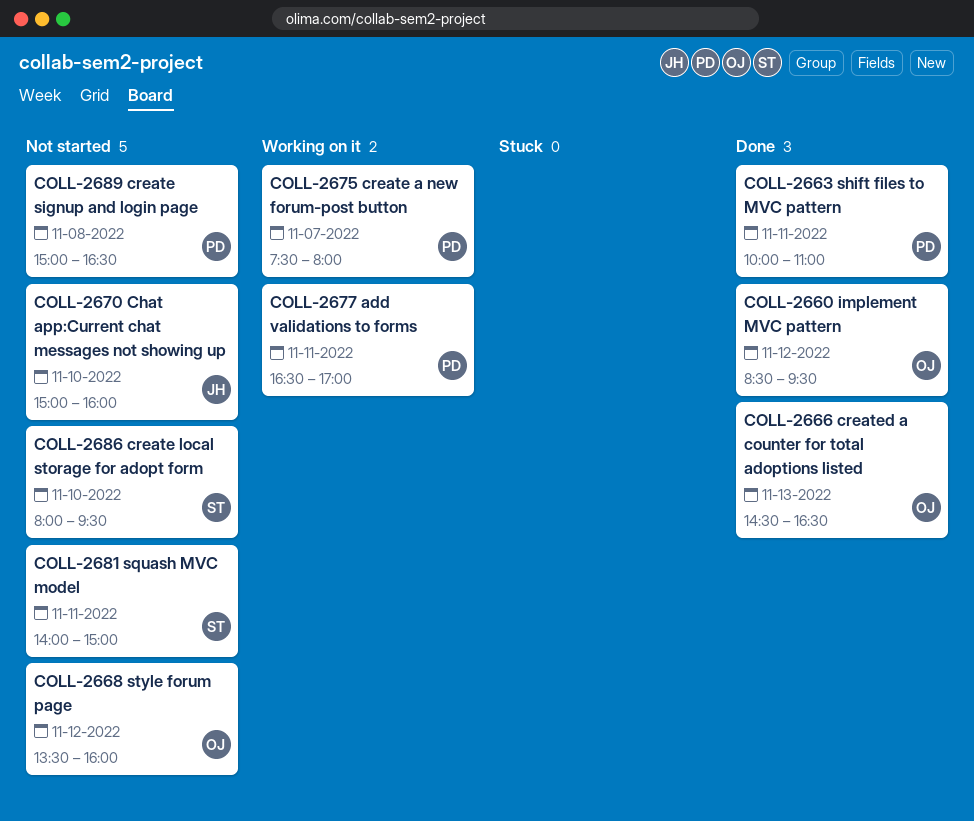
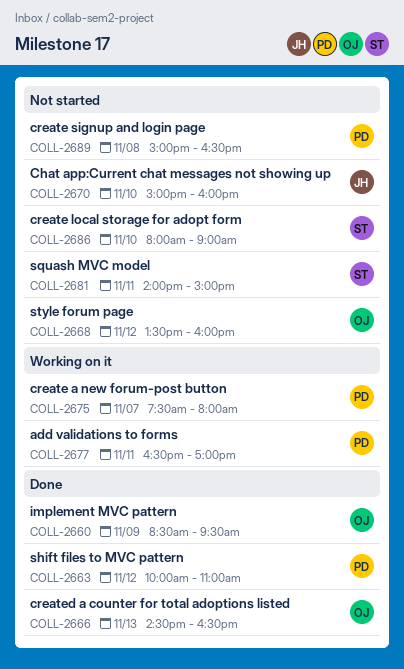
COLL-2660, day: Nov 12 -> Nov 9
COLL-2663, day: Nov 11 -> Nov 12
COLL-2686, ends: 09:30 -> 09:00

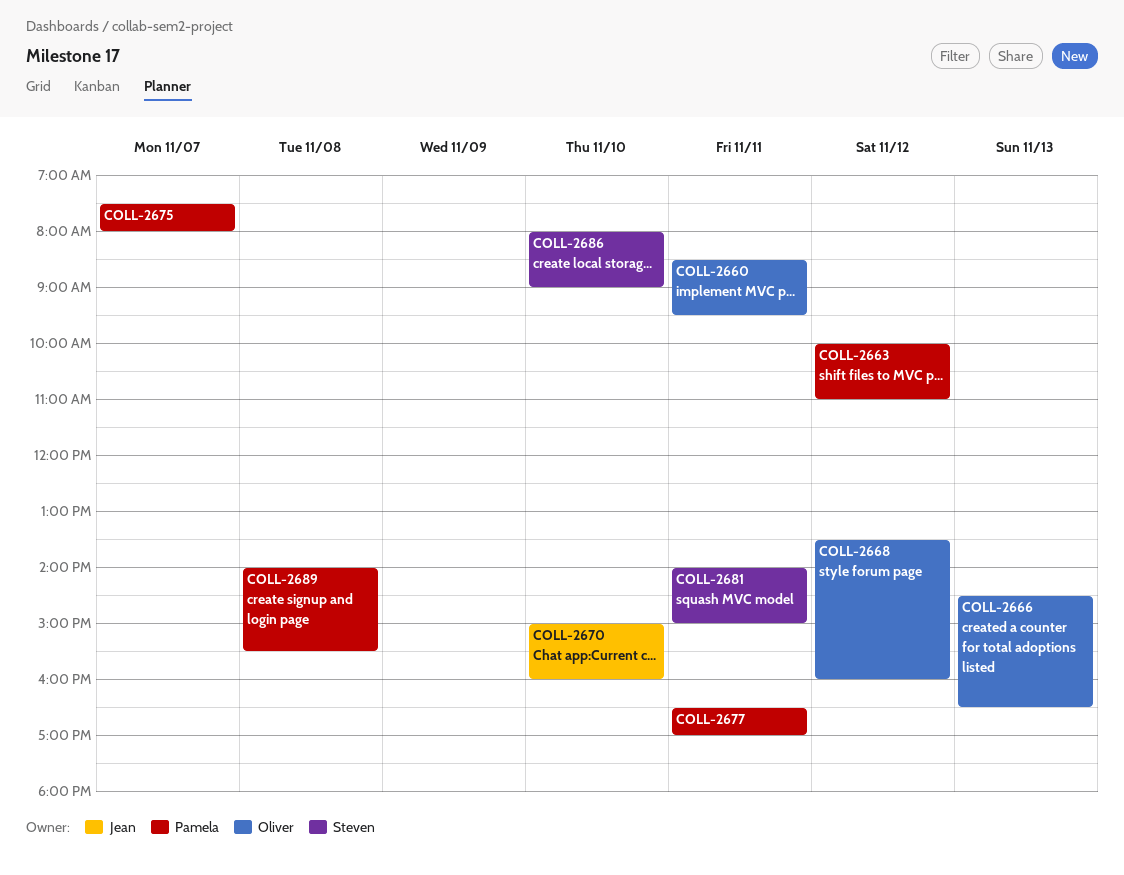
COLL-2660, day: Nov 9 -> Nov 11
COLL-2689, begins: 15:00 -> 14:00
COLL-2689, ends: 16:30 -> 15:30

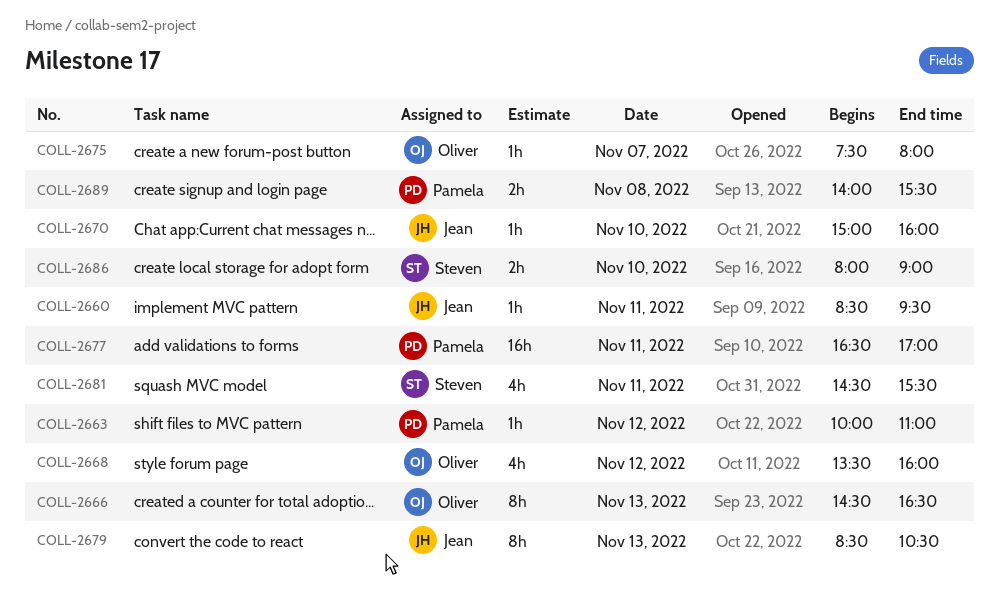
COLL-2660, owner: Oliver -> Jean
COLL-2675, owner: Pamela -> Oliver
COLL-2679: none -> present
COLL-2681, begins: 14:00 -> 14:30
COLL-2681, ends: 15:00 -> 15:30

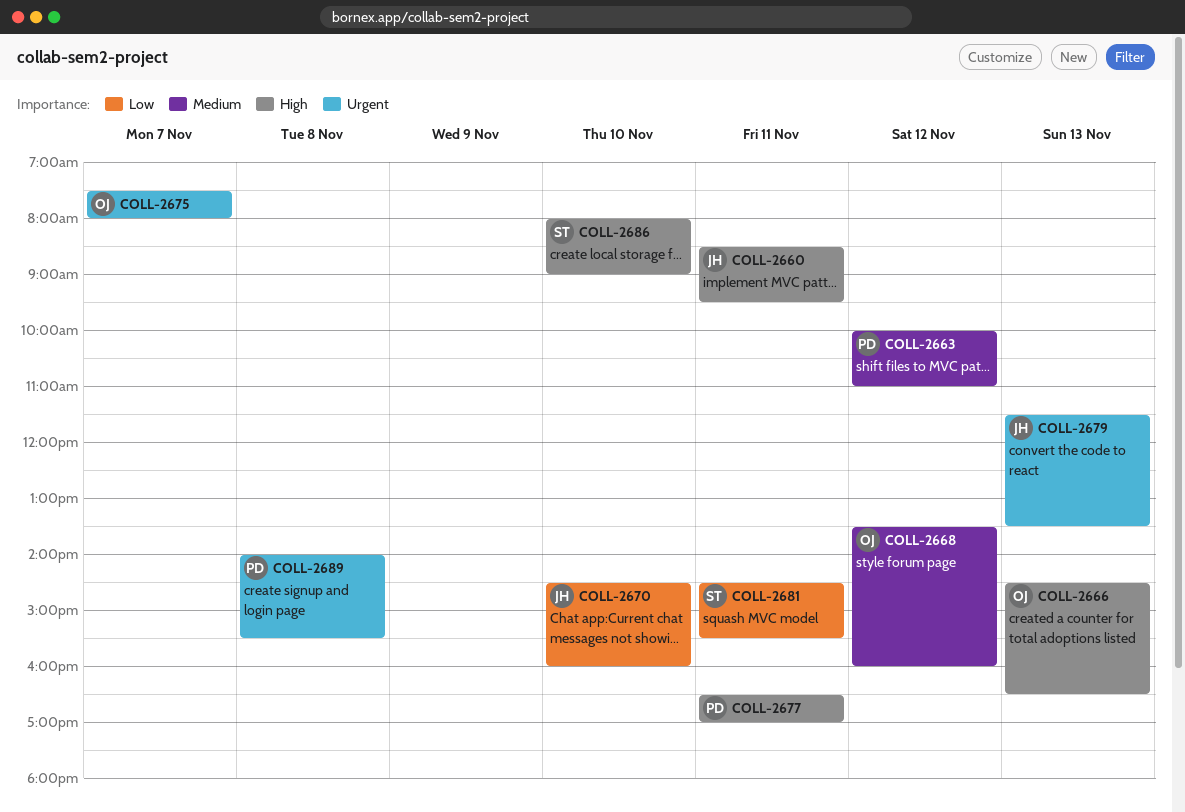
COLL-2670, begins: 15:00 -> 14:30
COLL-2679, begins: 08:30 -> 11:30
COLL-2679, ends: 10:30 -> 13:30

